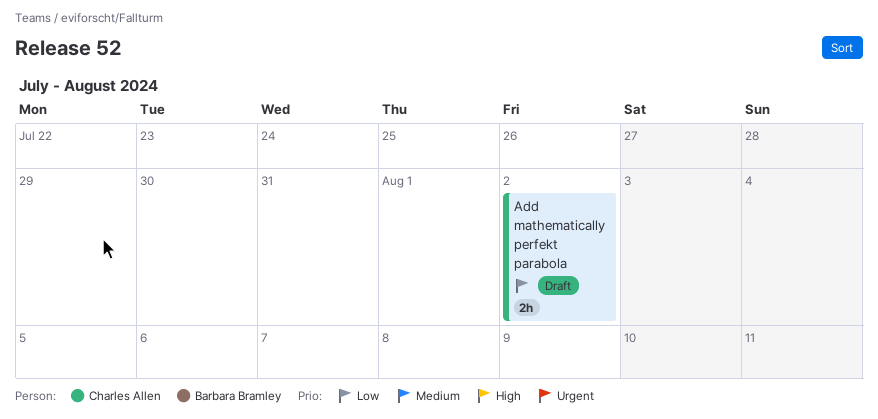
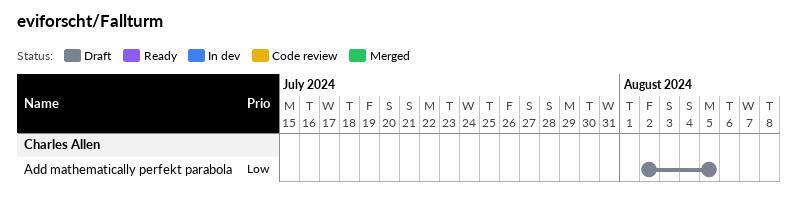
Add mathematically perfekt parabola, due: Aug 2 -> Aug 5

